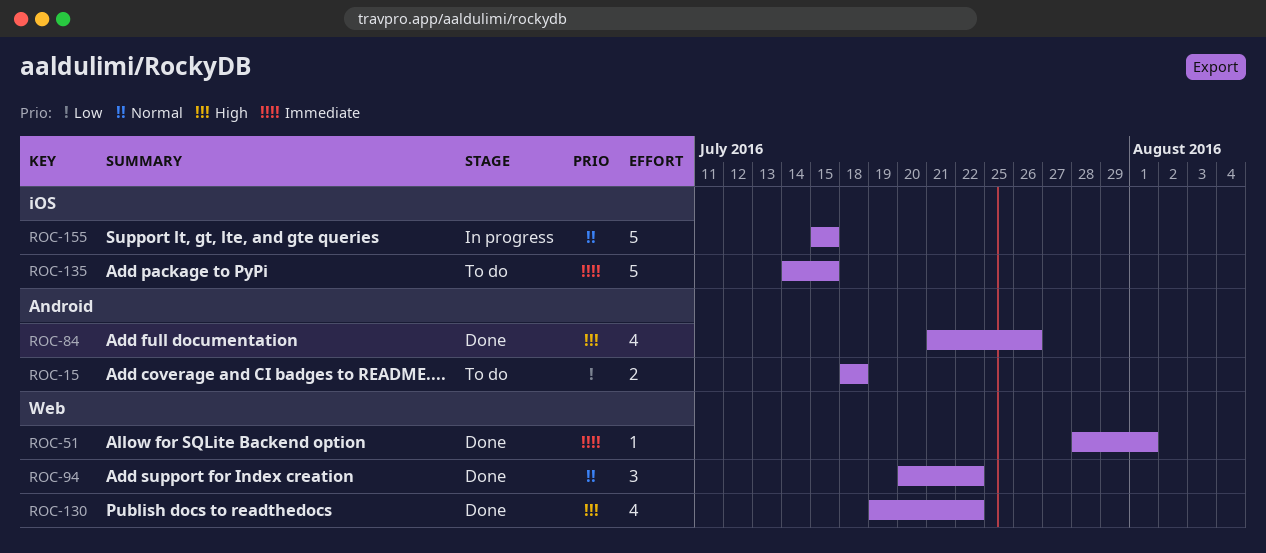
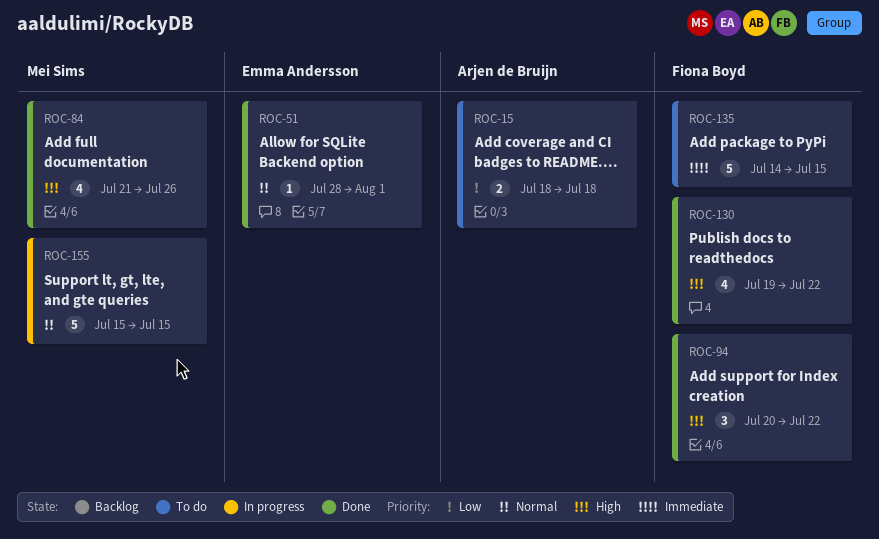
ROC-51, priority: Immediate -> Normal
ROC-94, priority: Normal -> High

